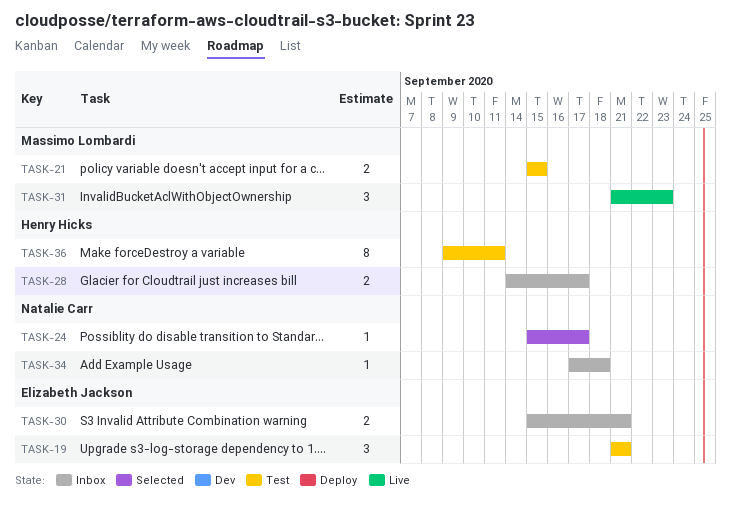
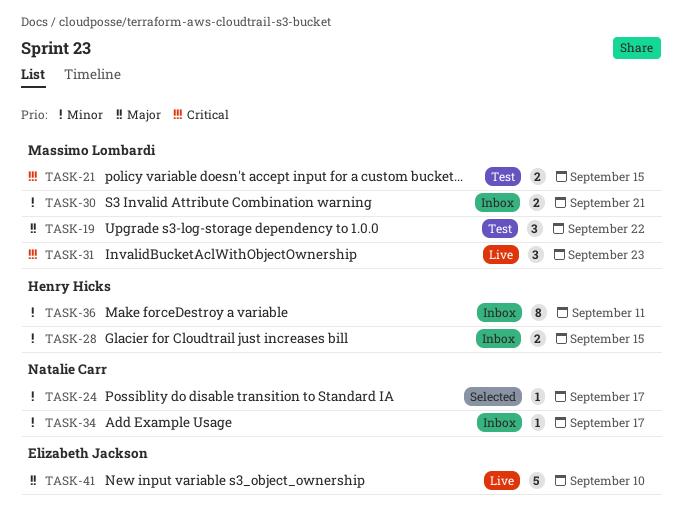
TASK-19, owner: Elizabeth Jackson -> Massimo Lombardi
TASK-19, due: Sep 21 -> Sep 22
TASK-28, due: Sep 17 -> Sep 15
TASK-30, owner: Elizabeth Jackson -> Massimo Lombardi
TASK-34, due: Sep 18 -> Sep 17
TASK-36, status: Test -> Inbox
TASK-41: none -> present

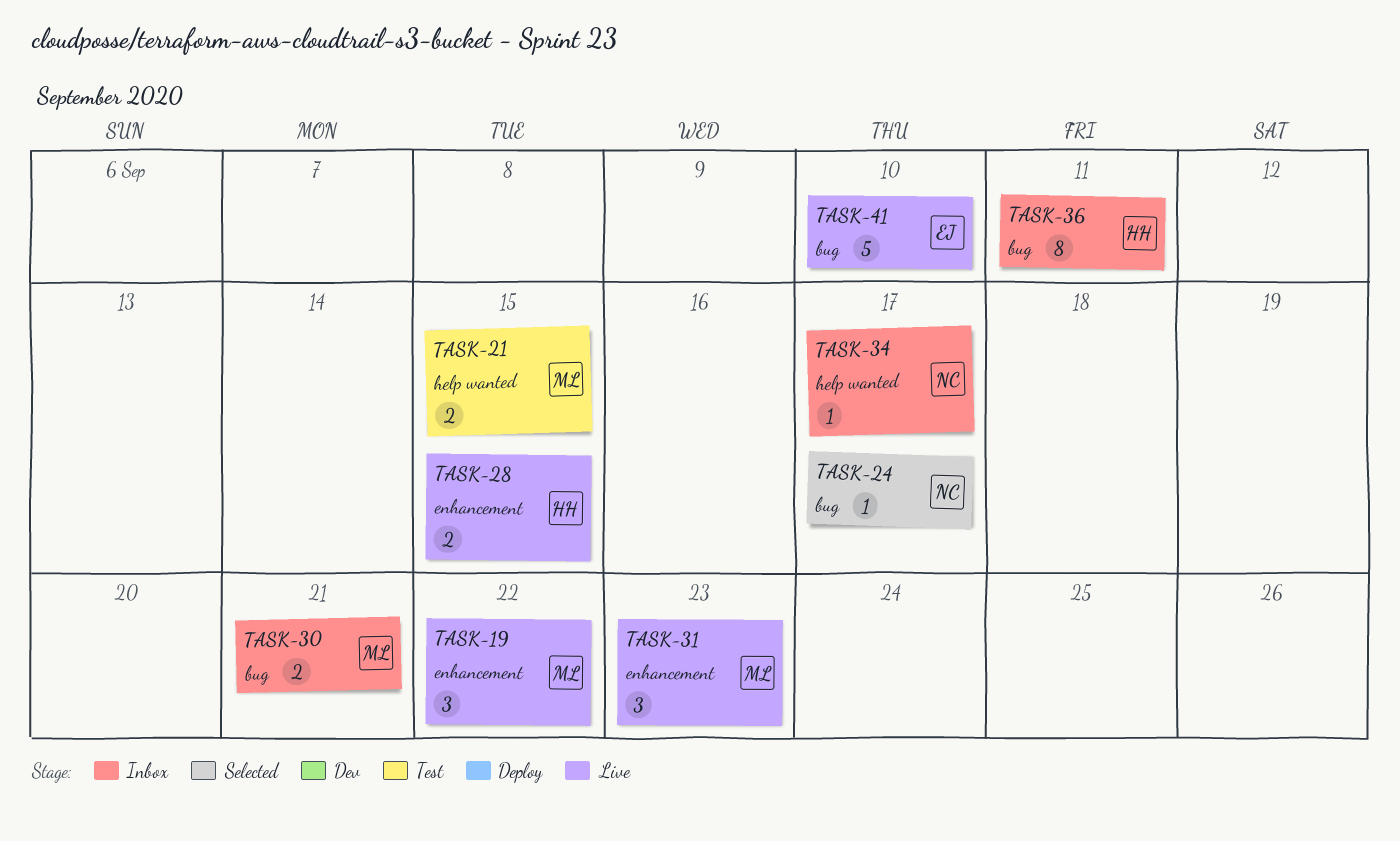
TASK-19, status: Test -> Live
TASK-28, status: Inbox -> Live

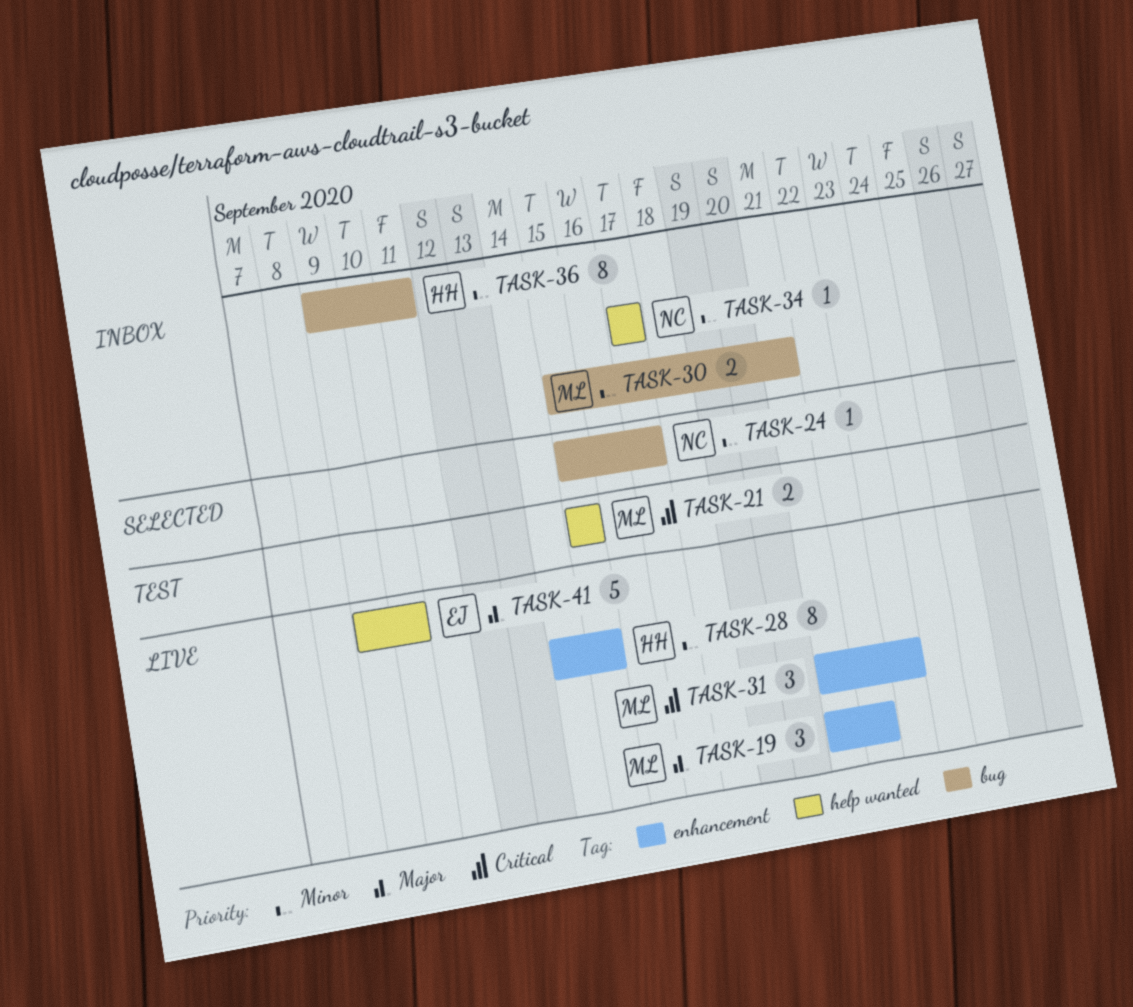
TASK-28, estimate: 2 -> 8
TASK-41, label: bug -> help wanted

